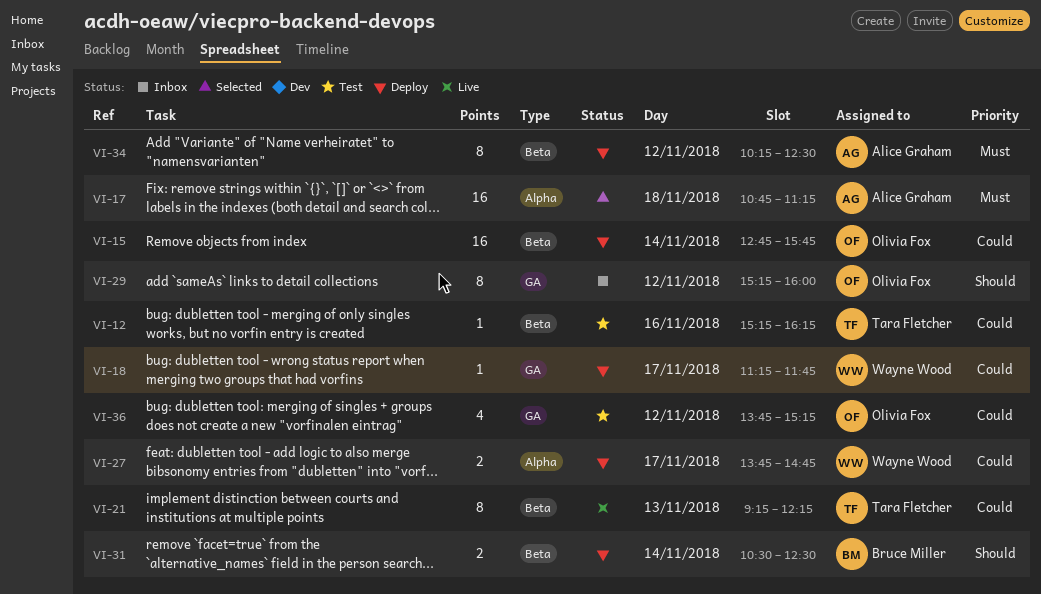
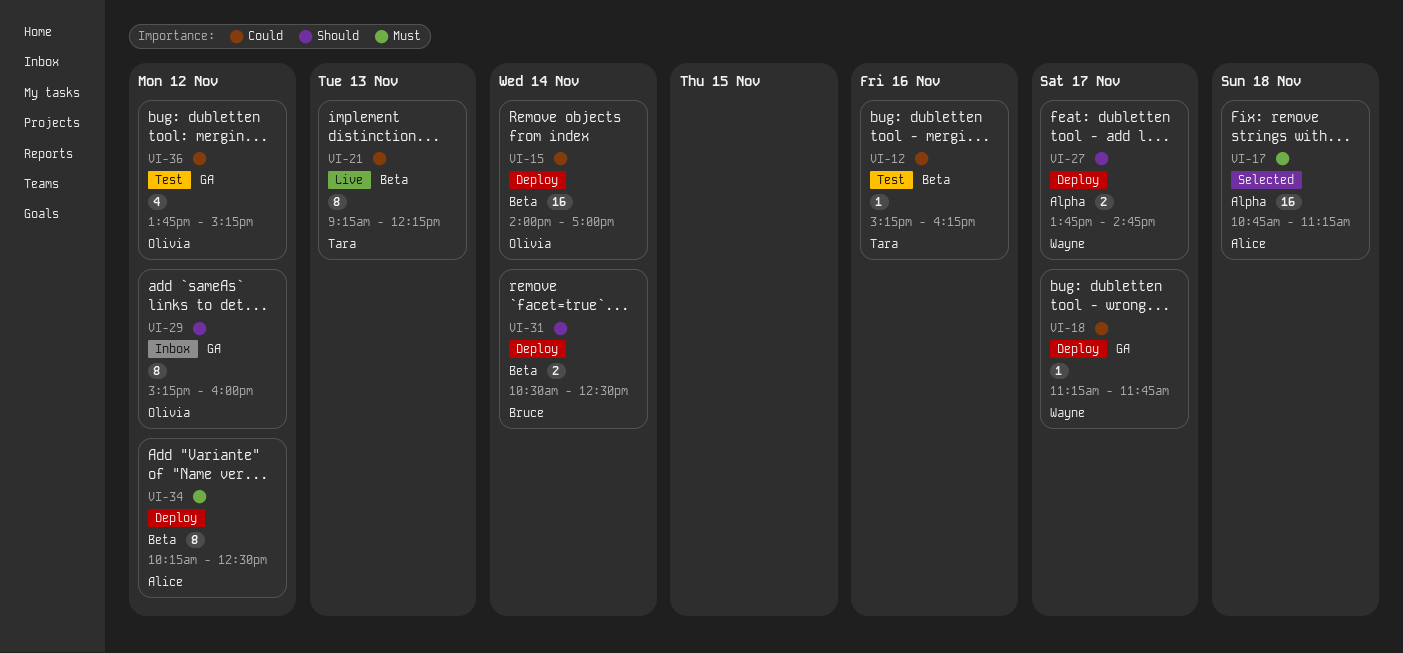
VI-15, begins: 12:45 -> 14:00
VI-15, ends: 15:45 -> 17:00
VI-27, priority: Could -> Should

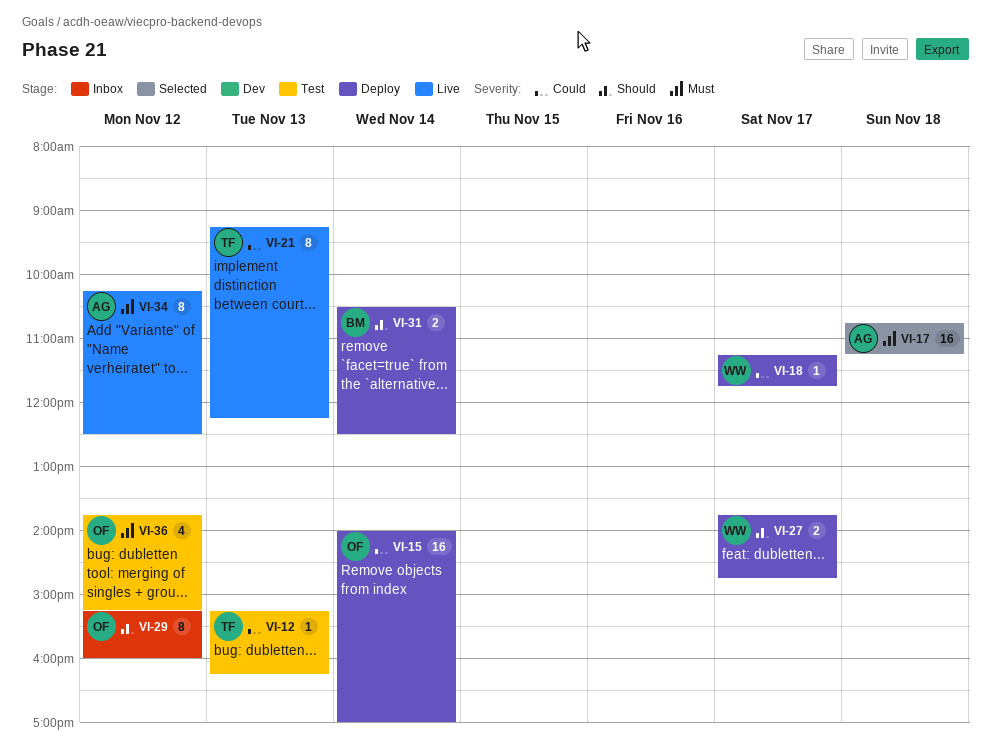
VI-12, day: Nov 16 -> Nov 13
VI-34, status: Deploy -> Live
VI-36, priority: Could -> Must

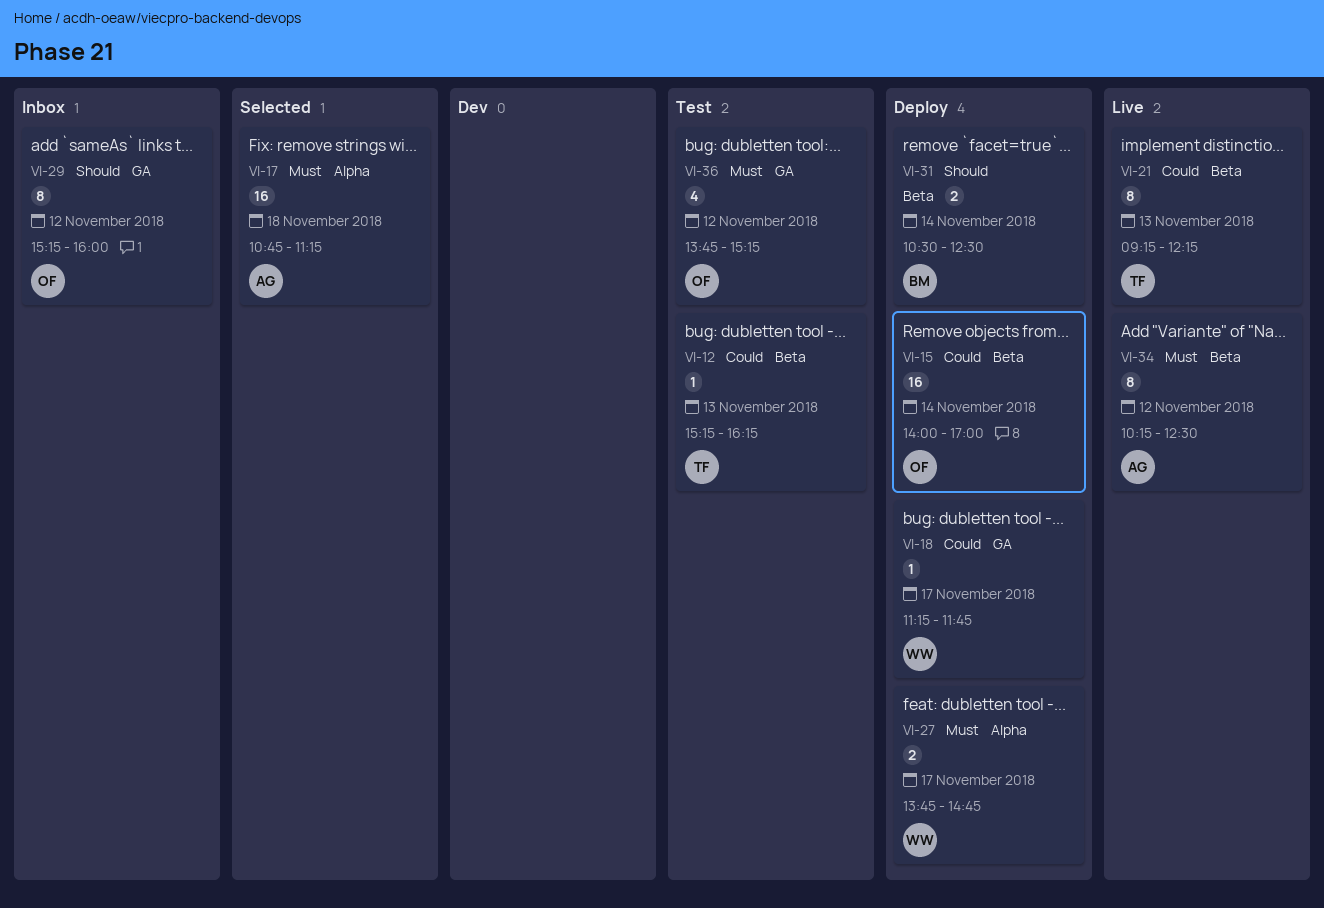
VI-27, priority: Should -> Must

